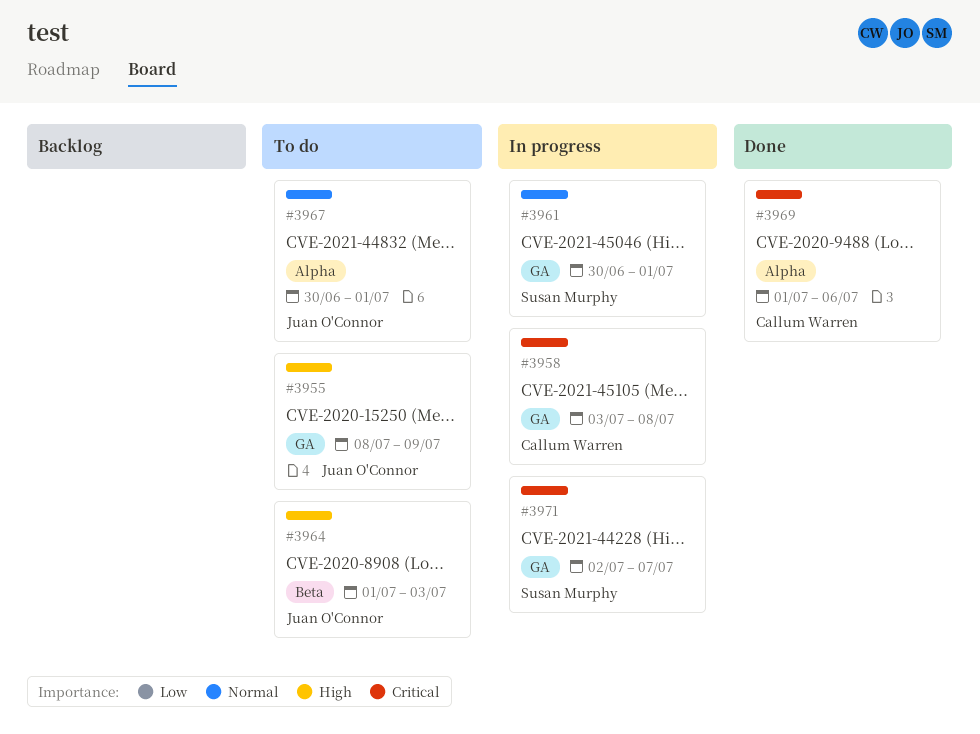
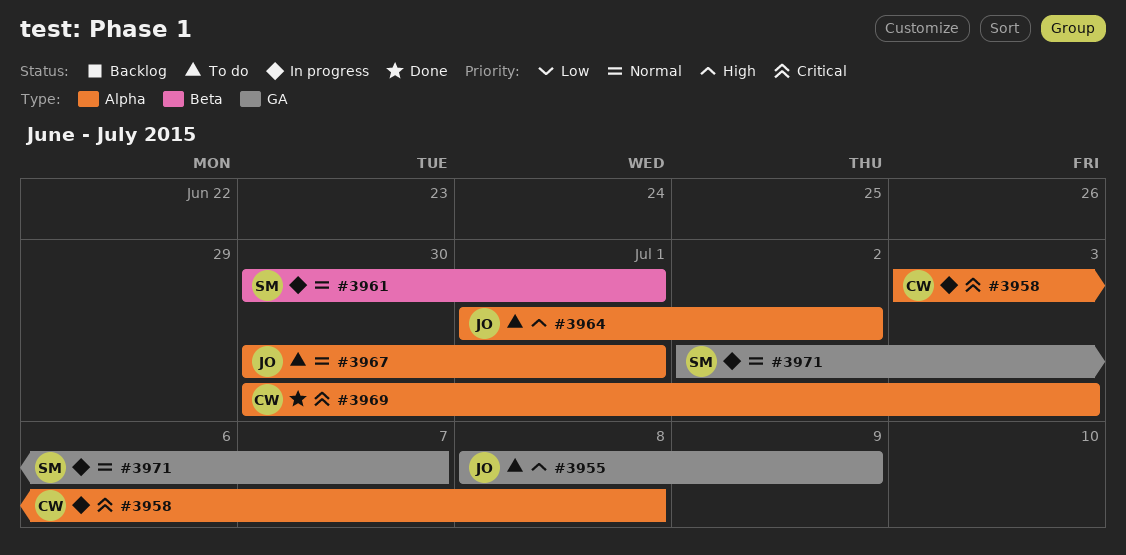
#3958, label: GA -> Alpha
#3961, label: GA -> Beta
#3964, label: Beta -> Alpha
#3964, due: Jul 3 -> Jul 2
#3969, start: Jul 1 -> Jun 30
#3969, due: Jul 6 -> Jul 3
#3971, priority: Critical -> Normal

